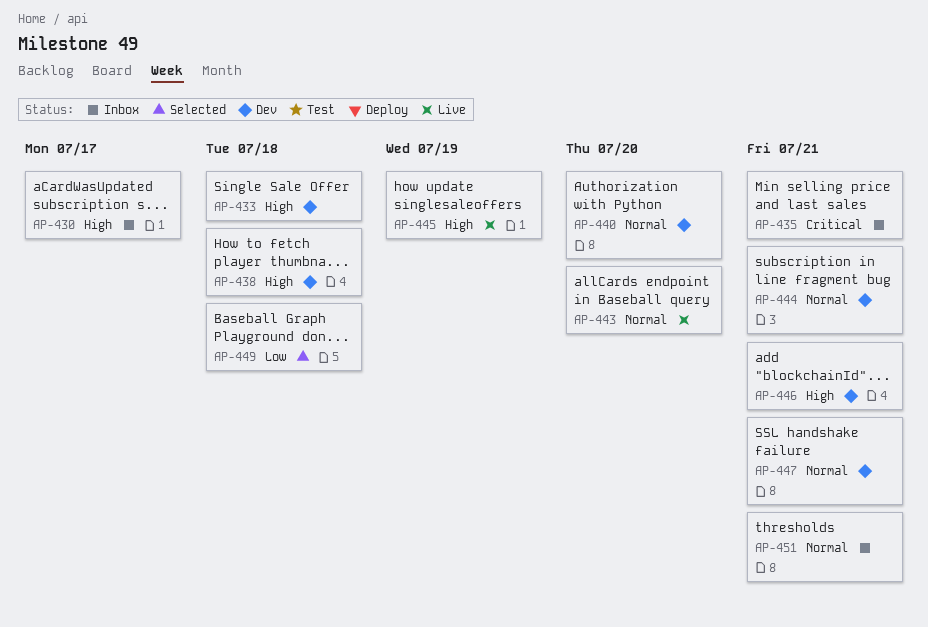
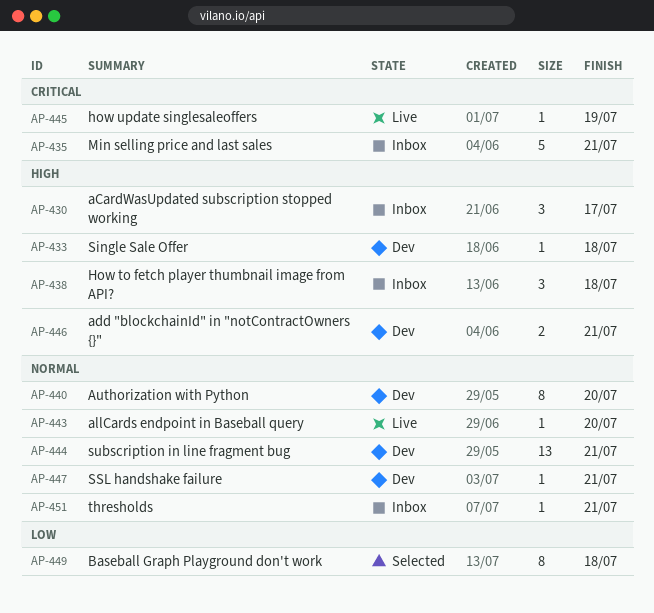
AP-438, status: Dev -> Inbox
AP-445, priority: High -> Critical

